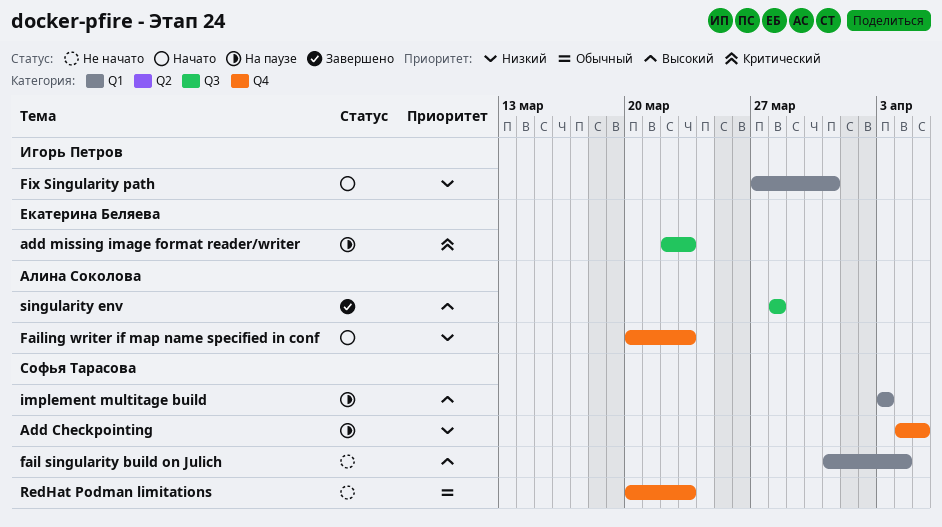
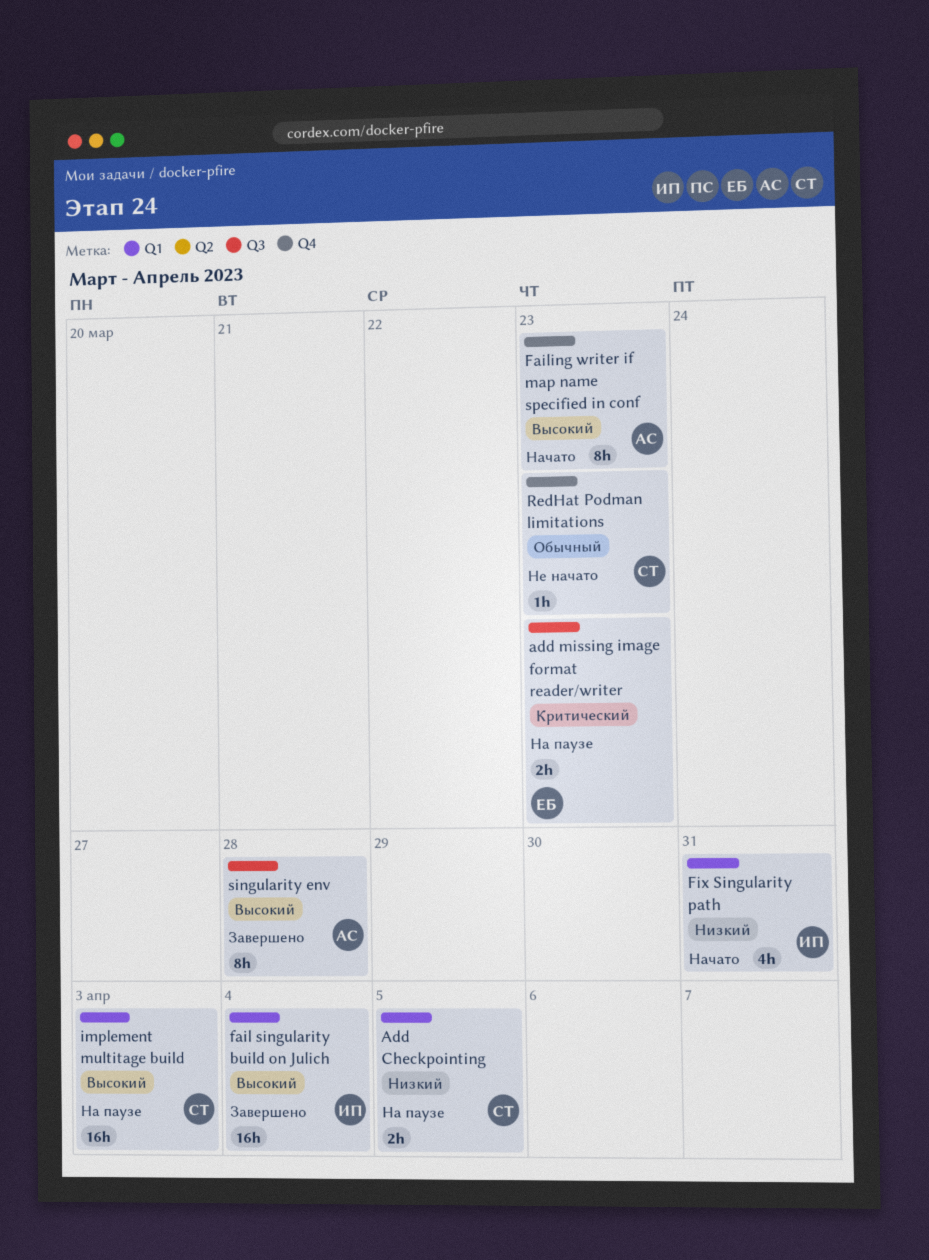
Add Checkpointing, label: Q4 -> Q1
fail singularity build on Julich, status: Не начато -> Завершено
fail singularity build on Julich, owner: Софья Тарасова -> Игорь Петров
Failing writer if map name specified in conf, priority: Низкий -> Высокий

